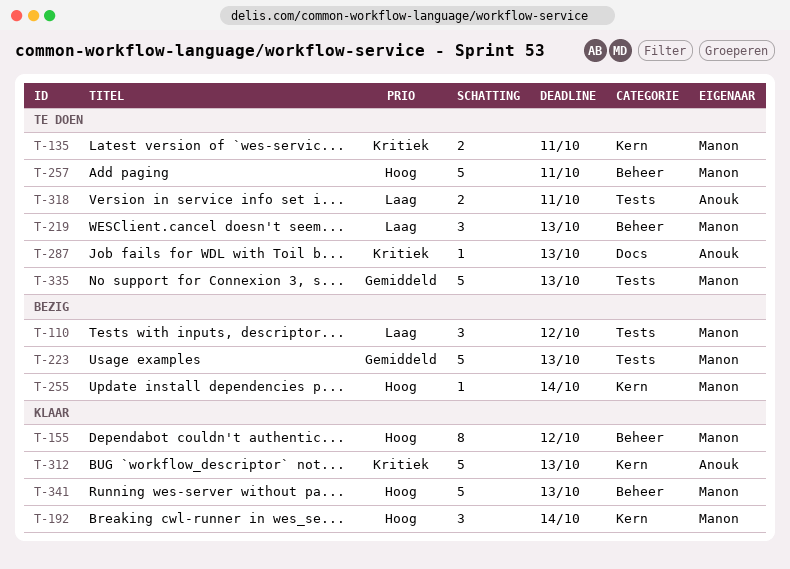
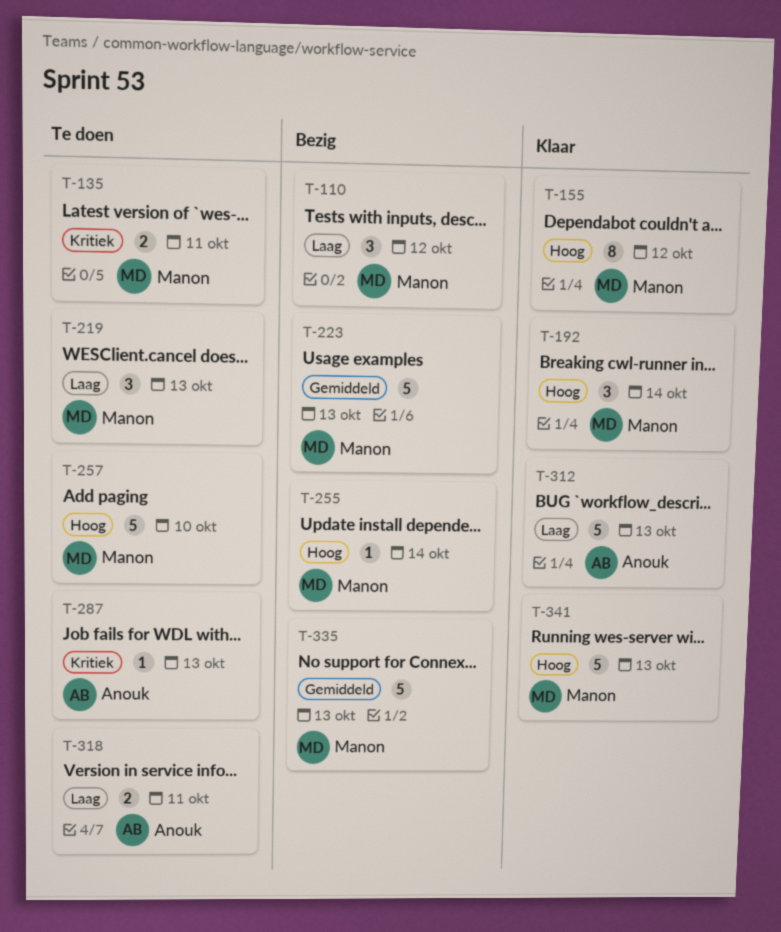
T-257, due: Oct 11 -> Oct 10
T-312, priority: Kritiek -> Laag
T-335, status: Te doen -> Bezig

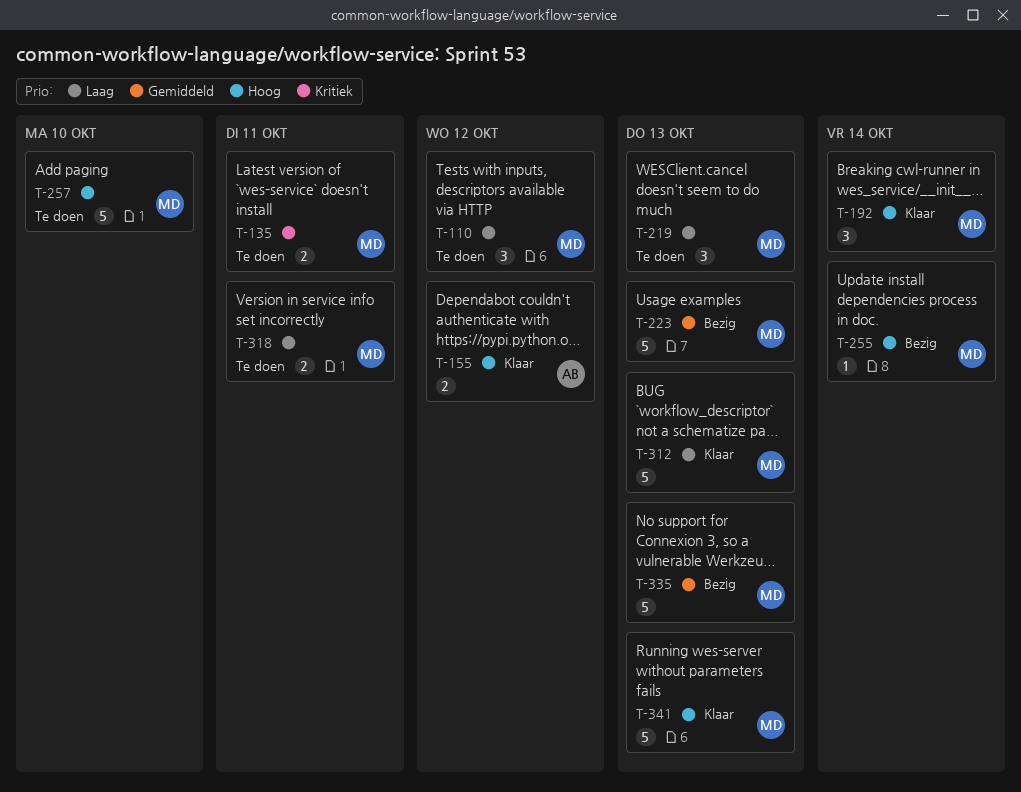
T-110, status: Bezig -> Te doen
T-155, owner: Manon -> Anouk
T-155, estimate: 8 -> 2
T-287: present -> none
T-312, owner: Anouk -> Manon
T-318, owner: Anouk -> Manon

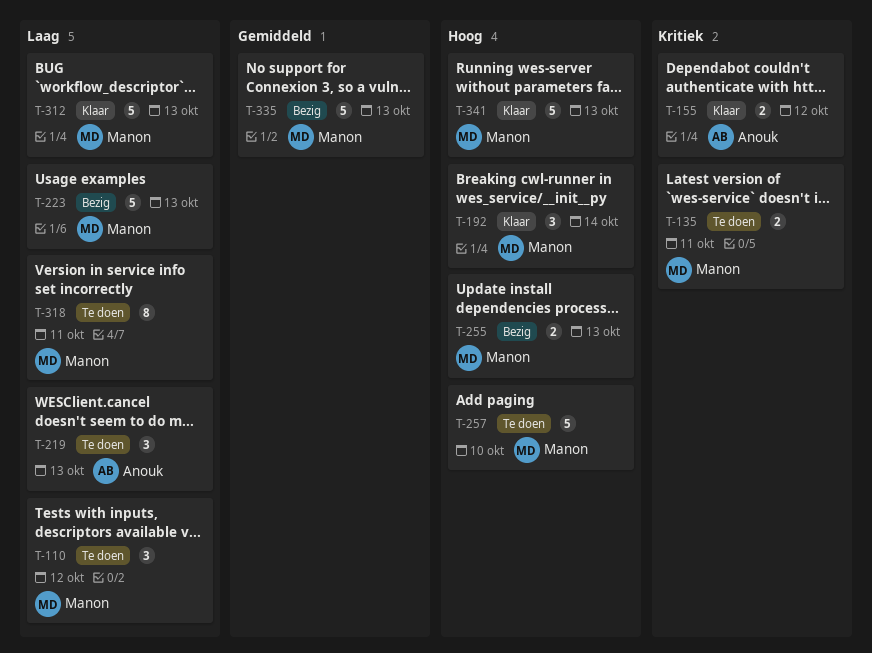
T-155, priority: Hoog -> Kritiek
T-219, owner: Manon -> Anouk
T-223, priority: Gemiddeld -> Laag
T-255, estimate: 1 -> 2
T-255, due: Oct 14 -> Oct 13
T-318, estimate: 2 -> 8

